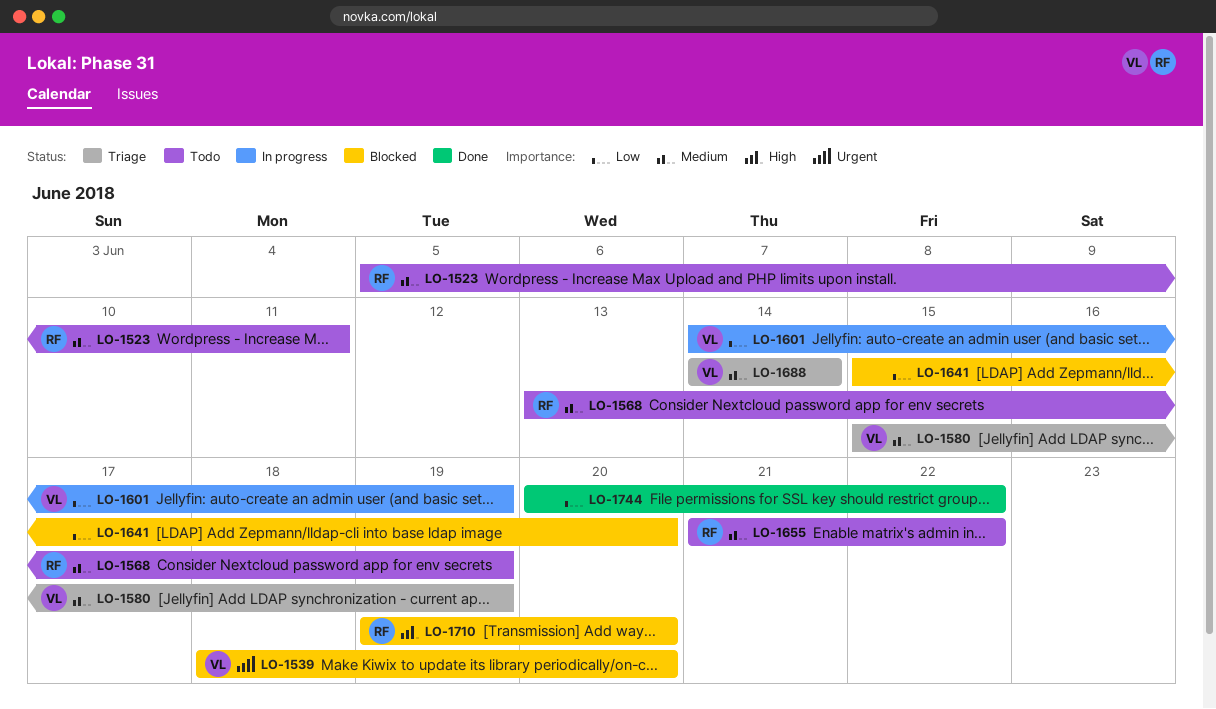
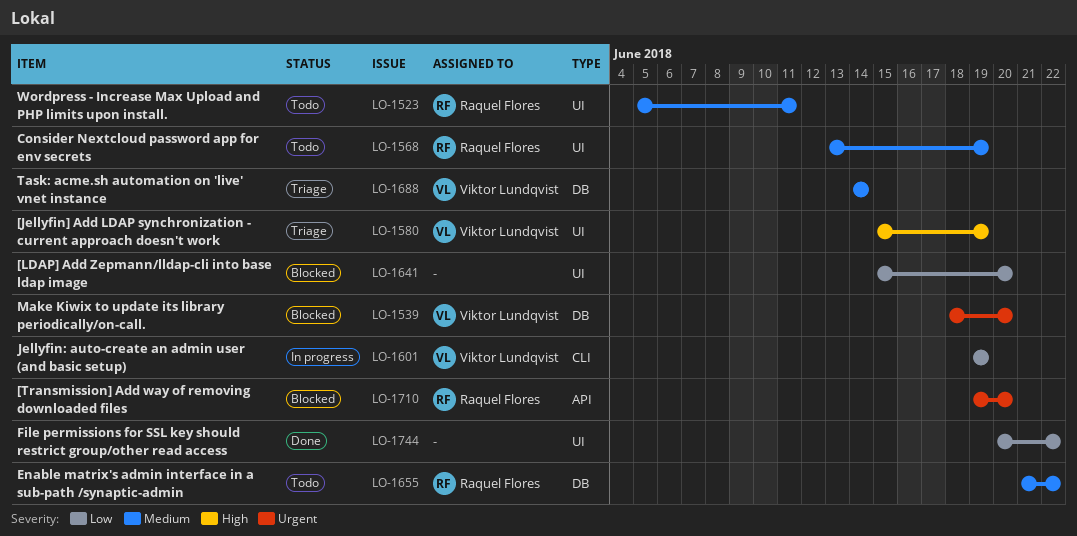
LO-1580, priority: Medium -> High
LO-1601, start: Jun 14 -> Jun 19
LO-1710, priority: High -> Urgent

